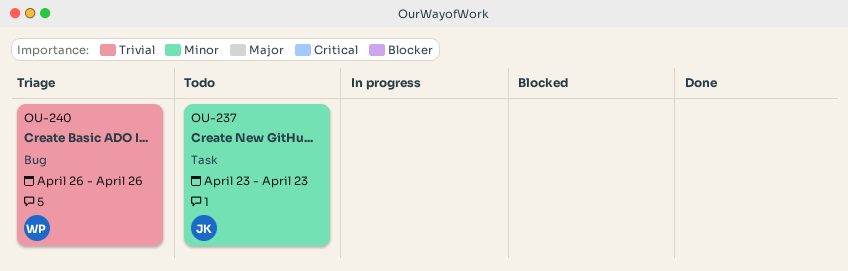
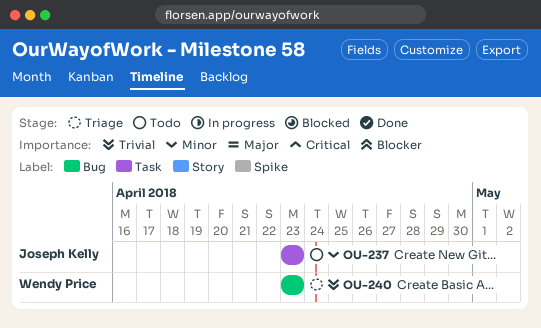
OU-240, start: Apr 26 -> Apr 23
OU-240, due: Apr 26 -> Apr 23

